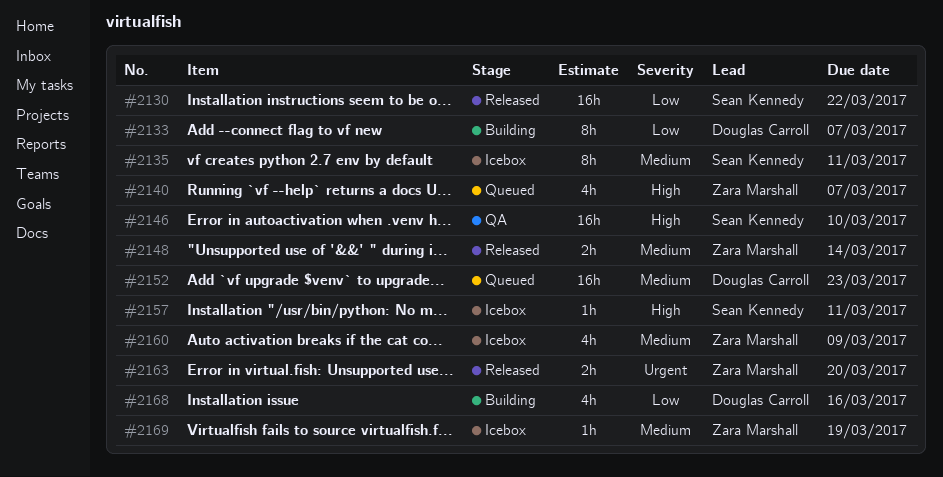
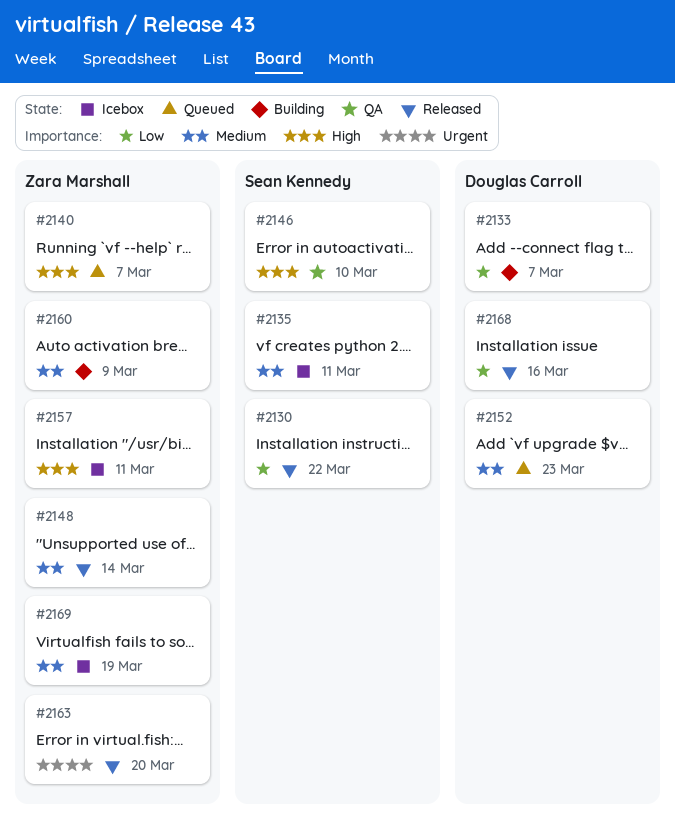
#2157, owner: Sean Kennedy -> Zara Marshall
#2160, status: Icebox -> Building
#2168, status: Building -> Released

